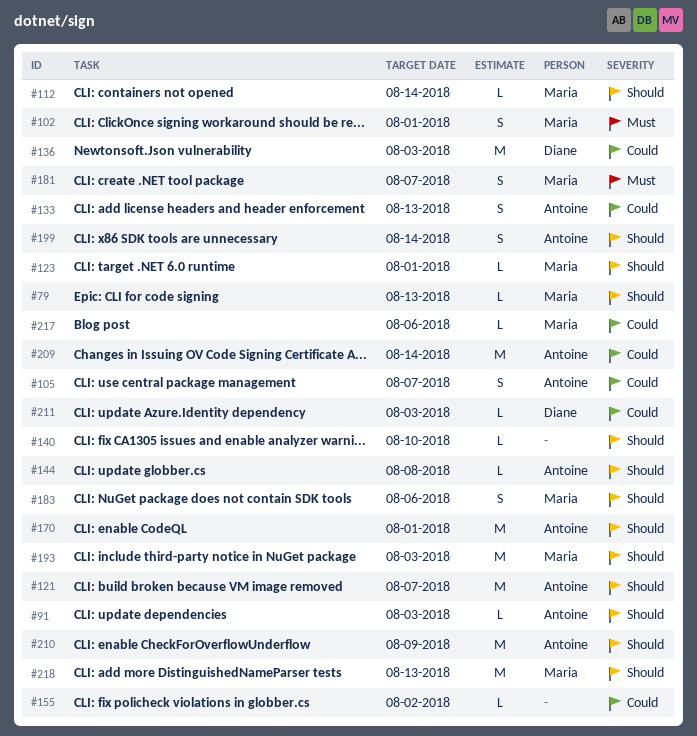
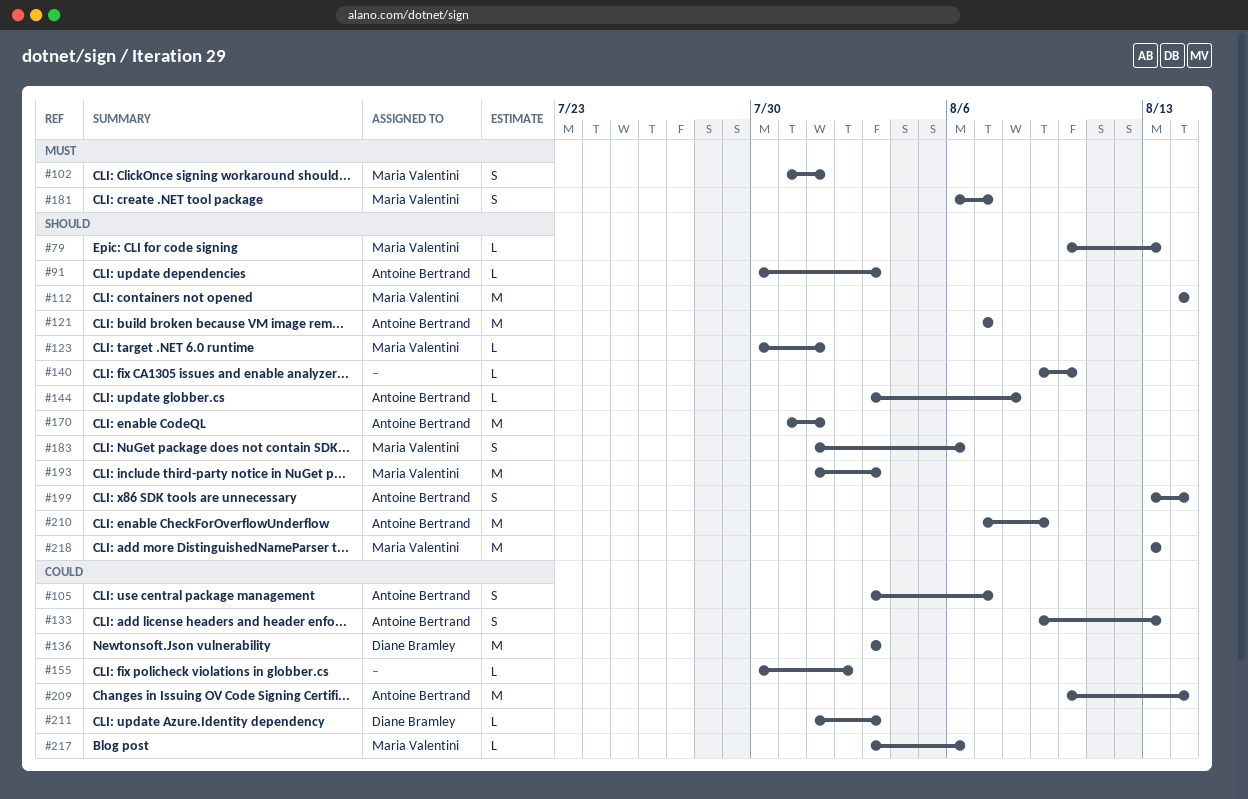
#112, estimate: L -> M

